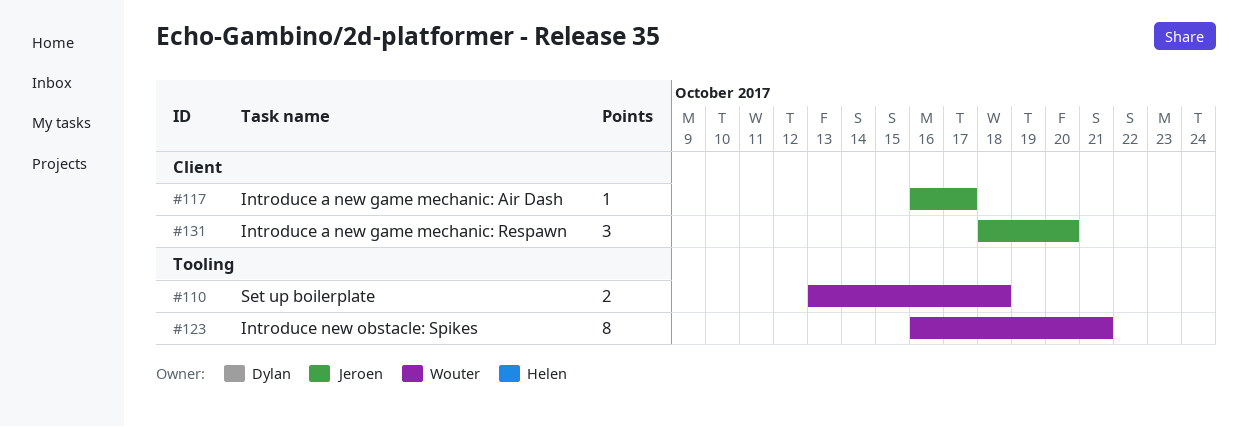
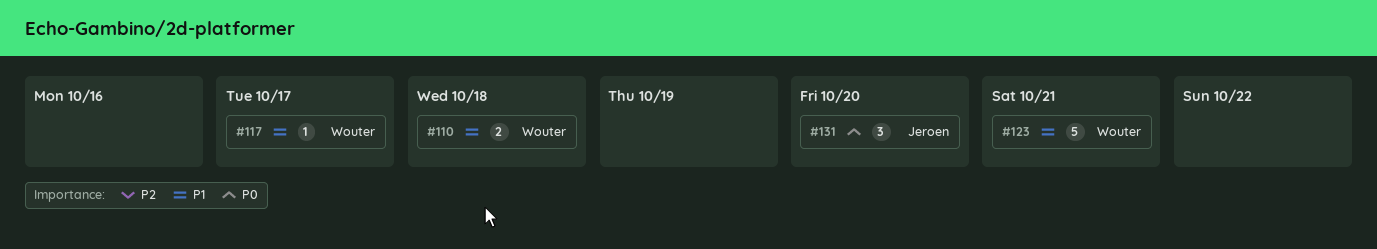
#117, owner: Jeroen -> Wouter
#123, estimate: 8 -> 5

